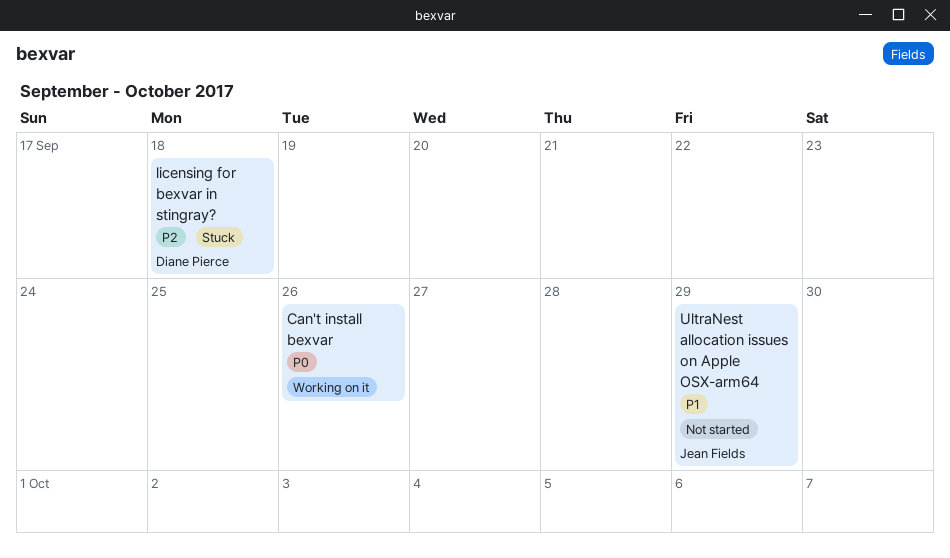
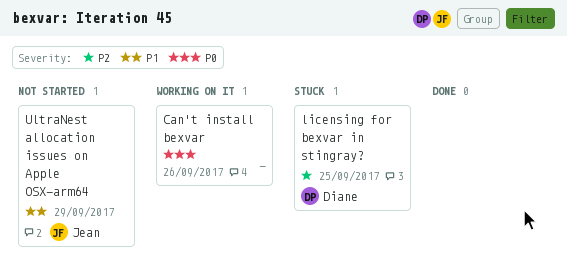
licensing for bexvar in stingray?, due: Sep 18 -> Sep 25

